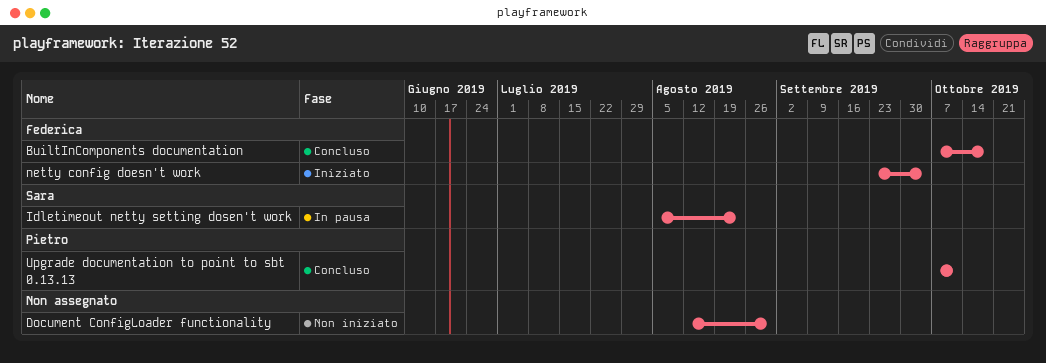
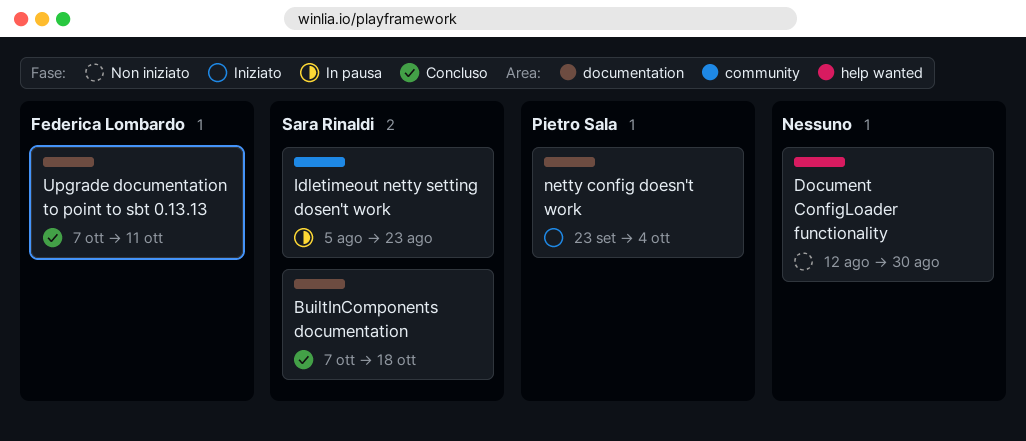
BuiltInComponents documentation, owner: Federica Lombardo -> Sara Rinaldi
netty config doesn't work, owner: Federica Lombardo -> Pietro Sala
Upgrade documentation to point to sbt 0.13.13, owner: Pietro Sala -> Federica Lombardo

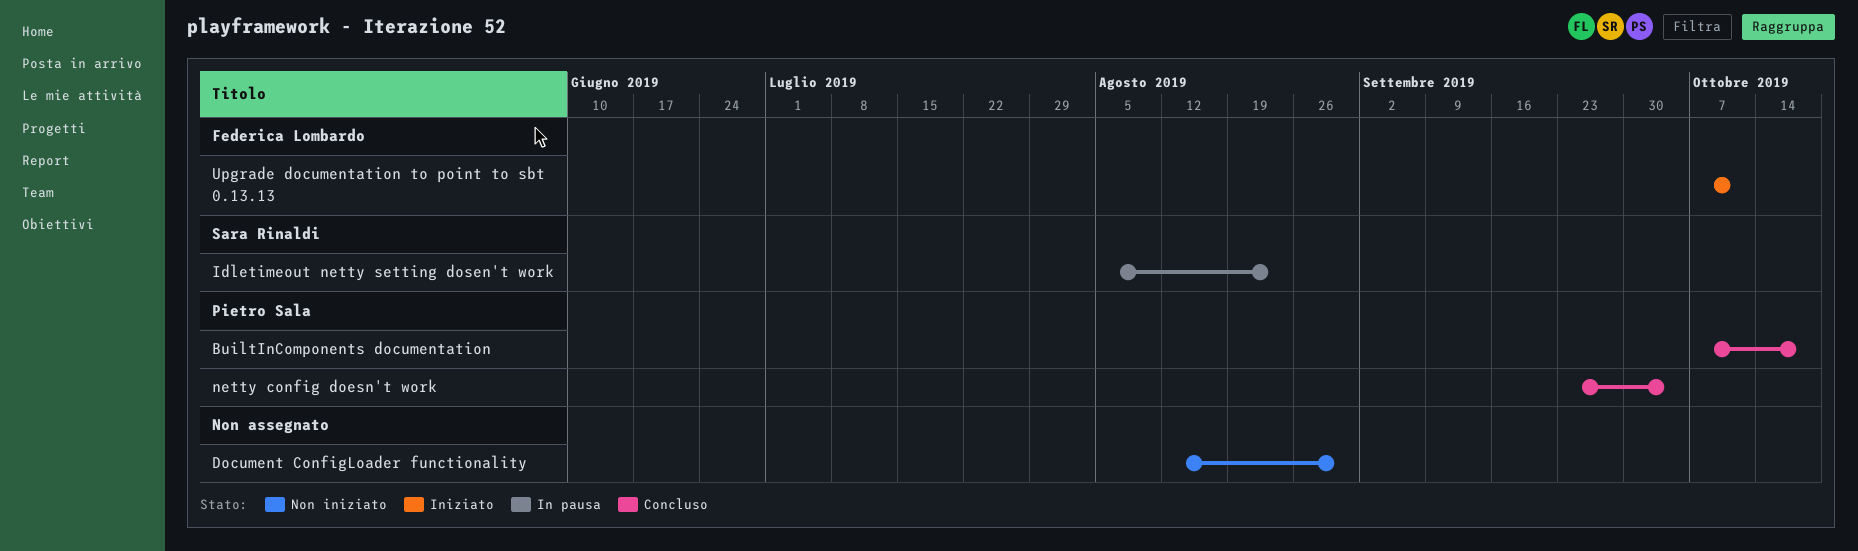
BuiltInComponents documentation, owner: Sara Rinaldi -> Pietro Sala
netty config doesn't work, status: Iniziato -> Concluso
Upgrade documentation to point to sbt 0.13.13, status: Concluso -> Iniziato

